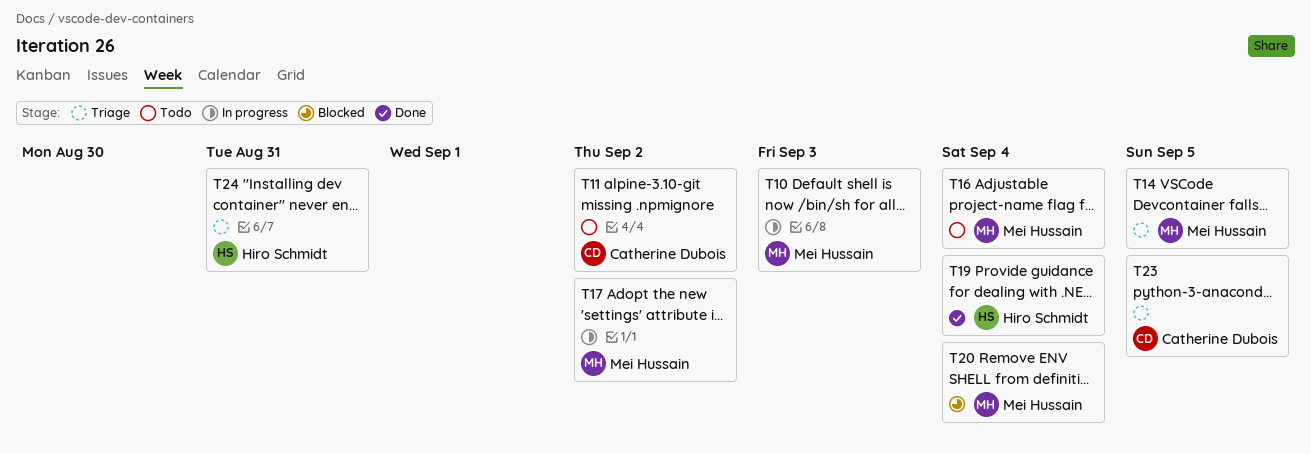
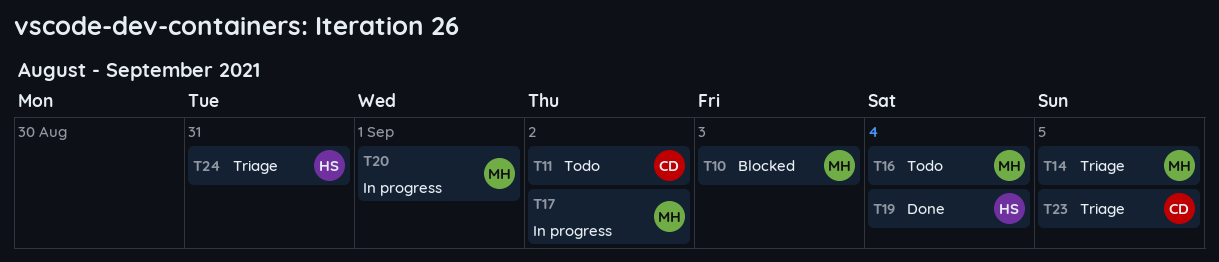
T10, status: In progress -> Blocked
T20, status: Blocked -> In progress
T20, due: Sep 4 -> Sep 1

